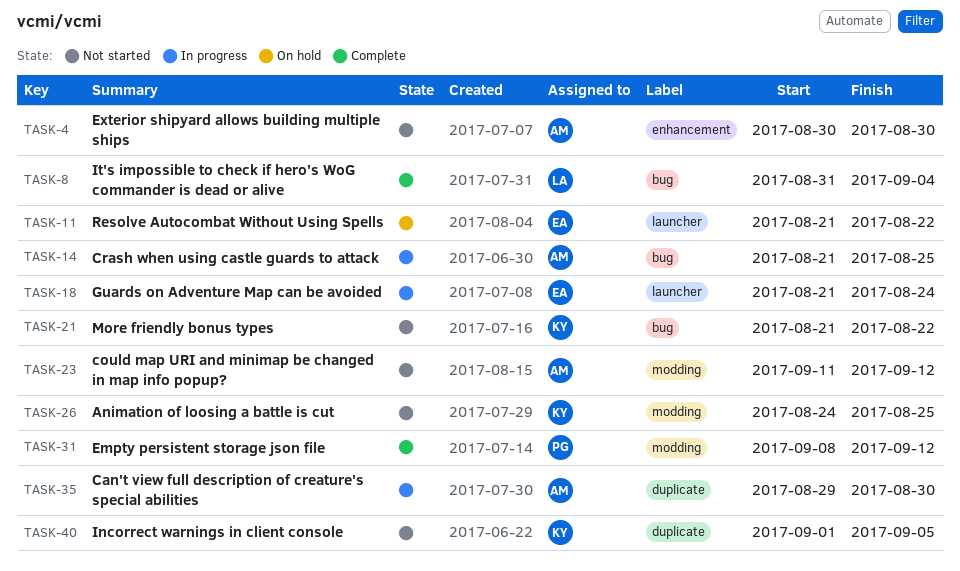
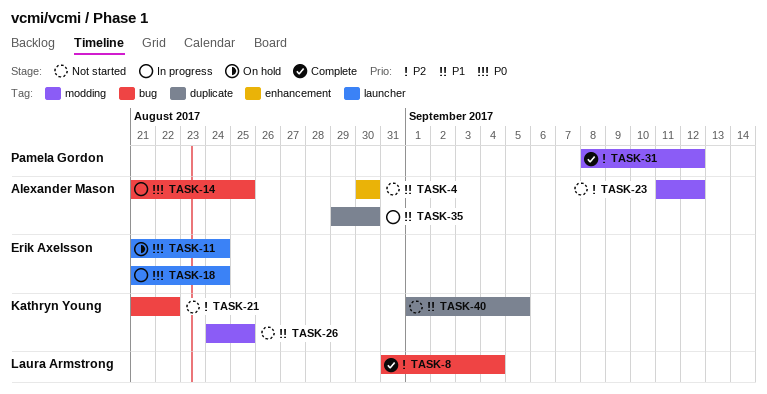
TASK-11, due: Aug 22 -> Aug 24

